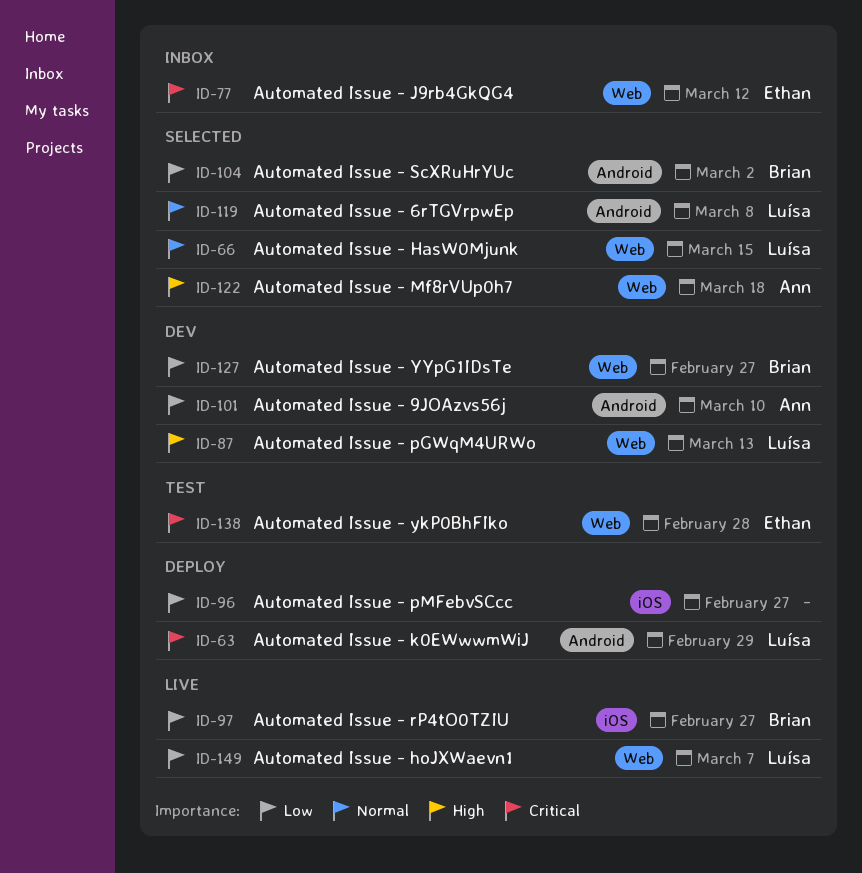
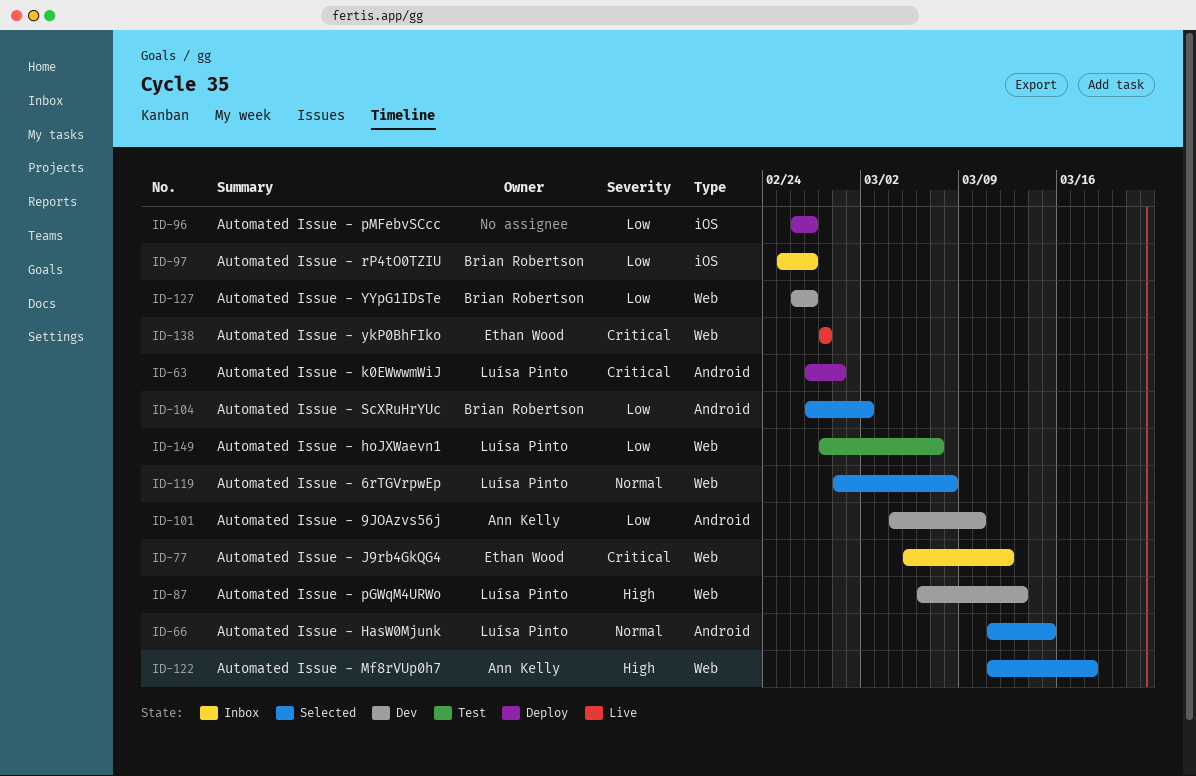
ID-66, label: Web -> Android
ID-97, status: Live -> Inbox
ID-119, label: Android -> Web
ID-138, status: Test -> Live
ID-149, status: Live -> Test

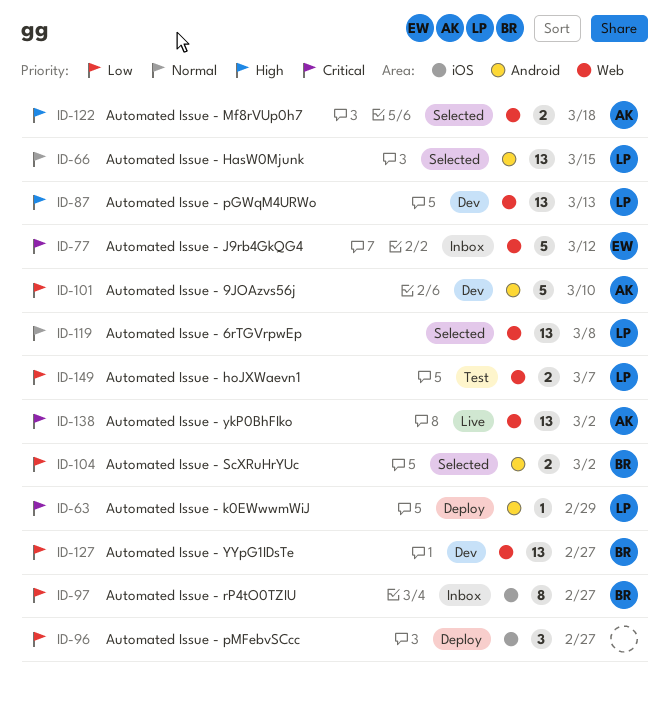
ID-138, owner: Ethan Wood -> Ann Kelly
ID-138, due: Feb 28 -> Mar 2

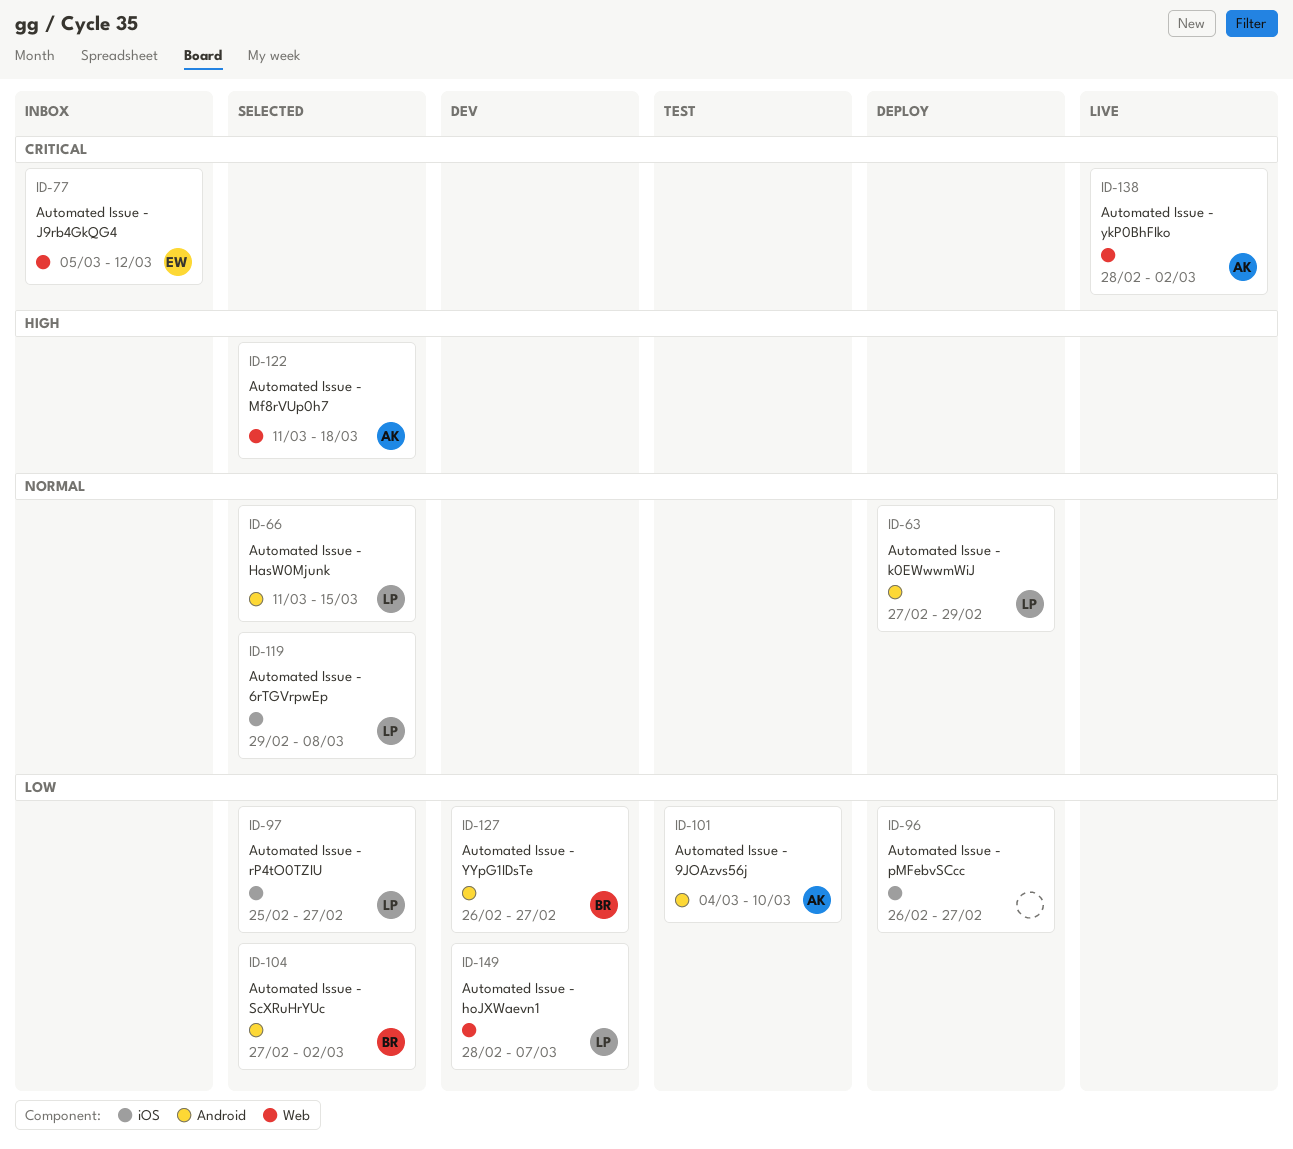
ID-63, priority: Critical -> Normal
ID-87: present -> none
ID-97, status: Inbox -> Selected
ID-97, owner: BR -> LP
ID-101, status: Dev -> Test
ID-119, label: Web -> iOS
ID-127, label: Web -> Android
ID-149, status: Test -> Dev

